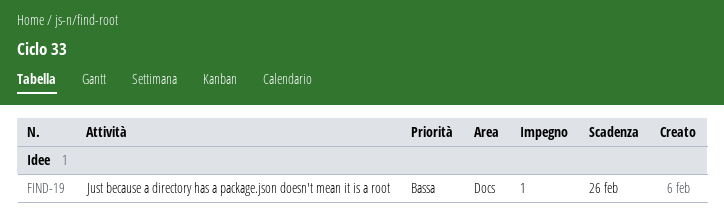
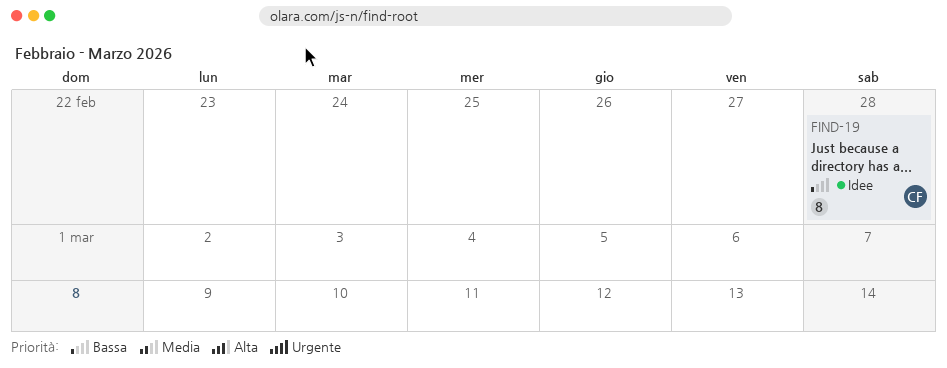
FIND-19, estimate: 1 -> 8
FIND-19, due: Feb 26 -> Feb 28

